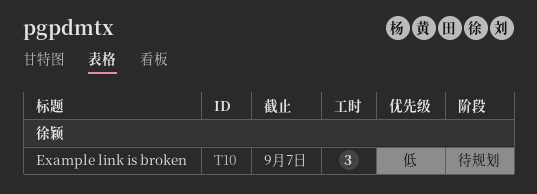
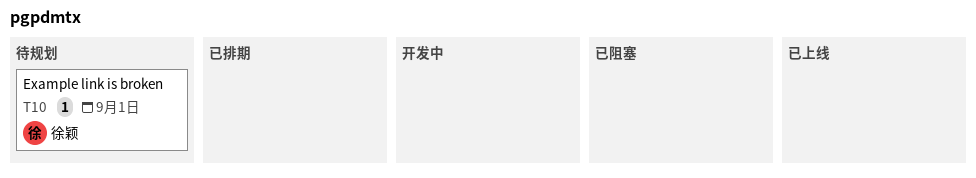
T10, estimate: 3 -> 1
T10, due: Sep 7 -> Sep 1

